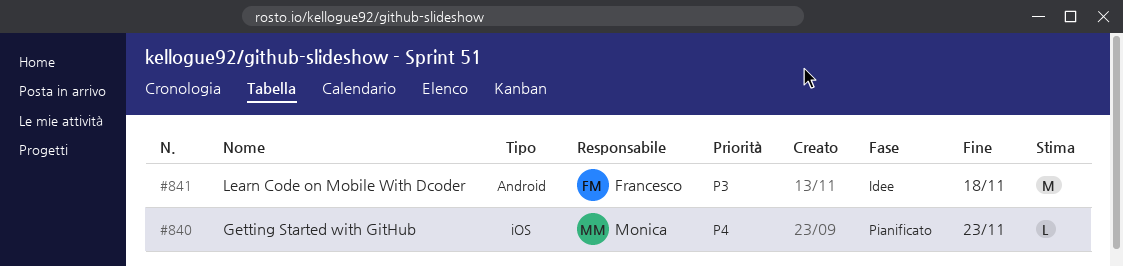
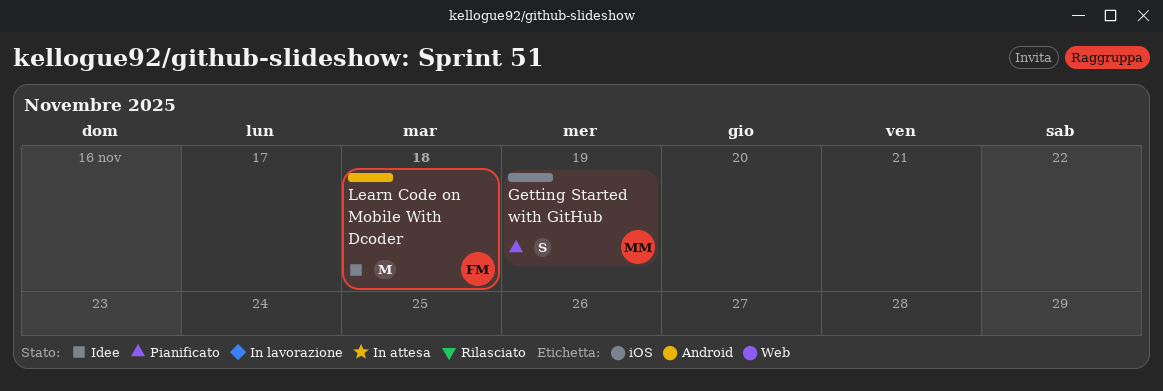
Getting Started with GitHub, estimate: L -> S
Getting Started with GitHub, due: Nov 23 -> Nov 19

